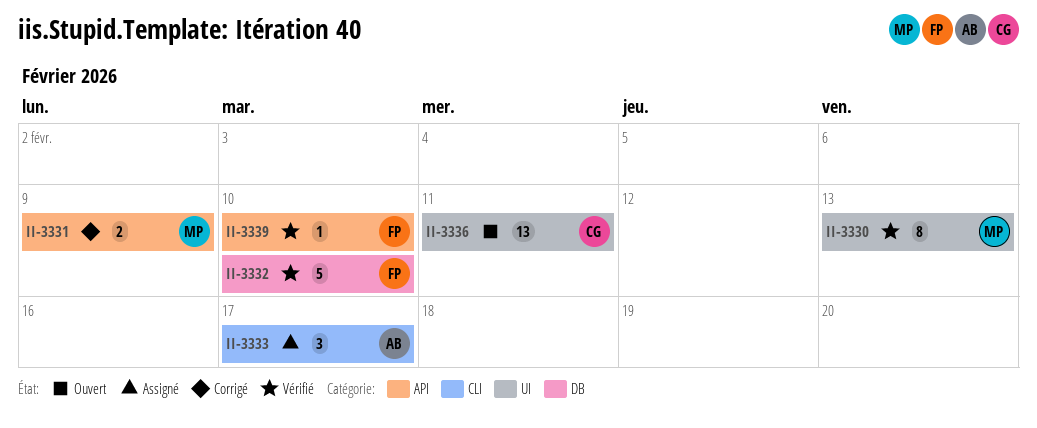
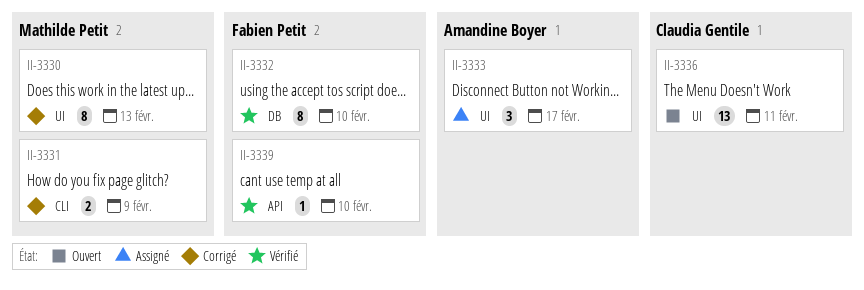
II-3330, status: Vérifié -> Corrigé
II-3331, label: API -> CLI
II-3332, estimate: 5 -> 8
II-3333, label: CLI -> UI

